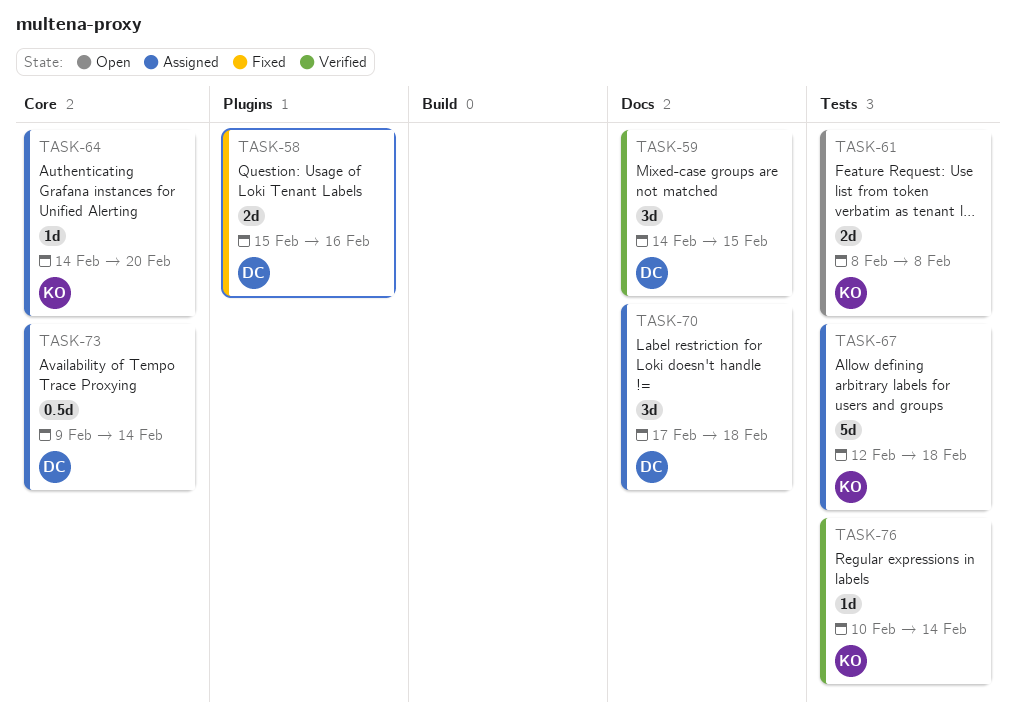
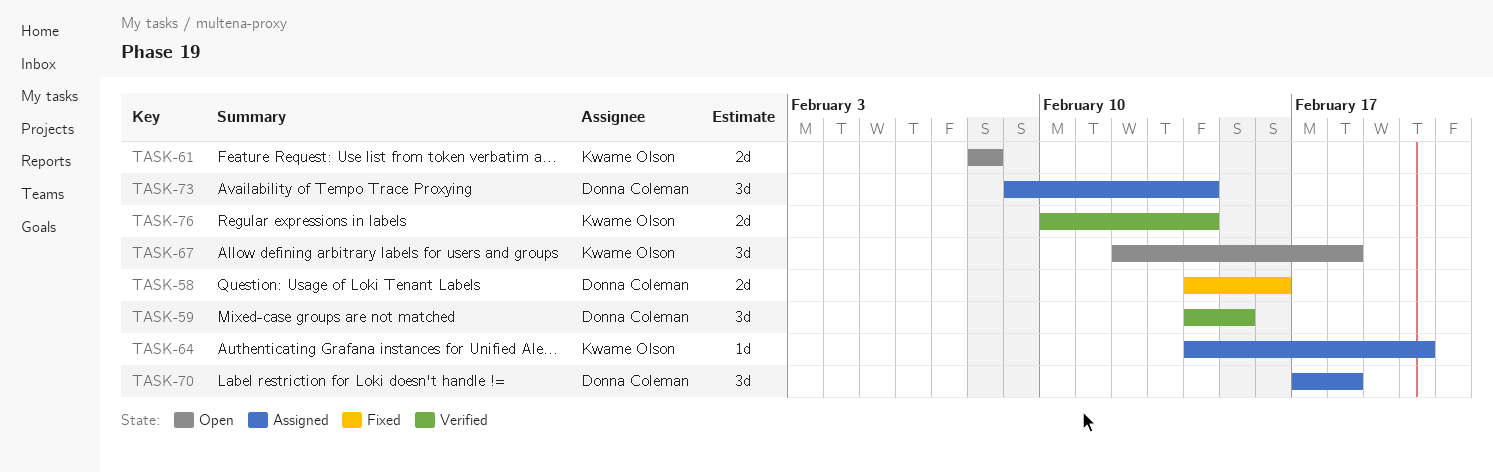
TASK-58, start: Feb 15 -> Feb 14
TASK-67, status: Assigned -> Open
TASK-67, estimate: 5d -> 3d
TASK-73, estimate: 0.5d -> 3d
TASK-76, estimate: 1d -> 2d

